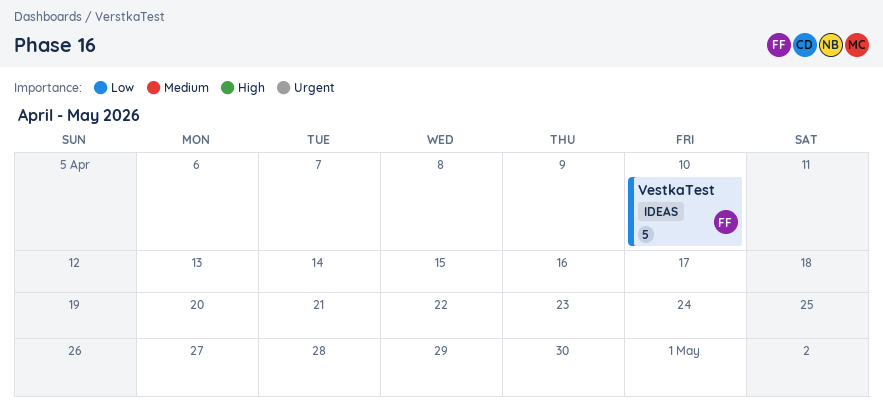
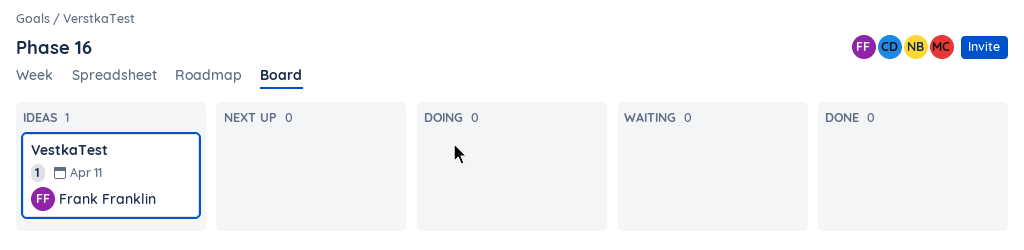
VestkaTest, estimate: 5 -> 1
VestkaTest, due: Apr 10 -> Apr 11

